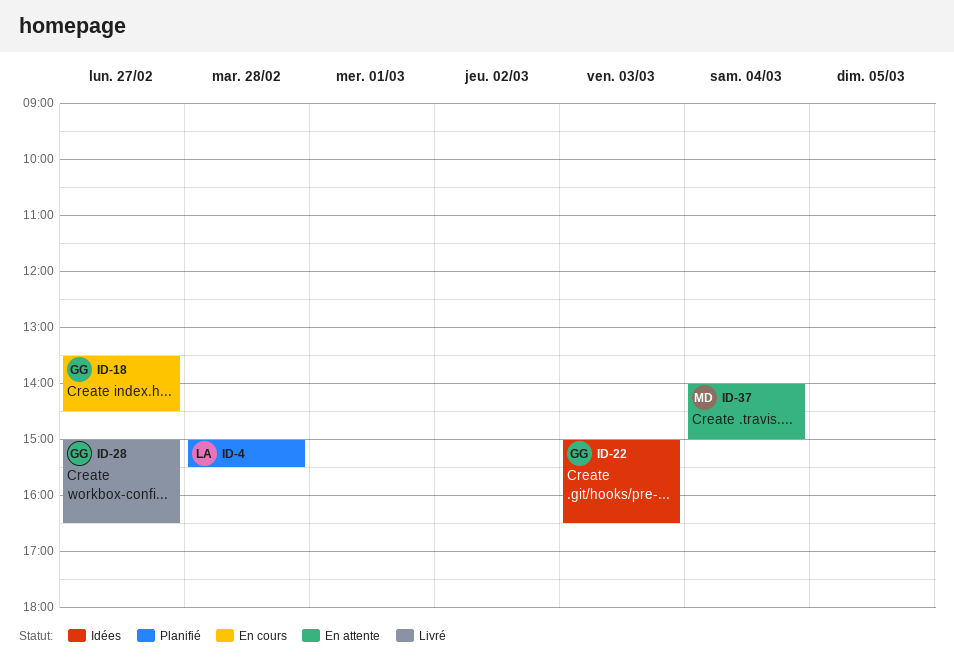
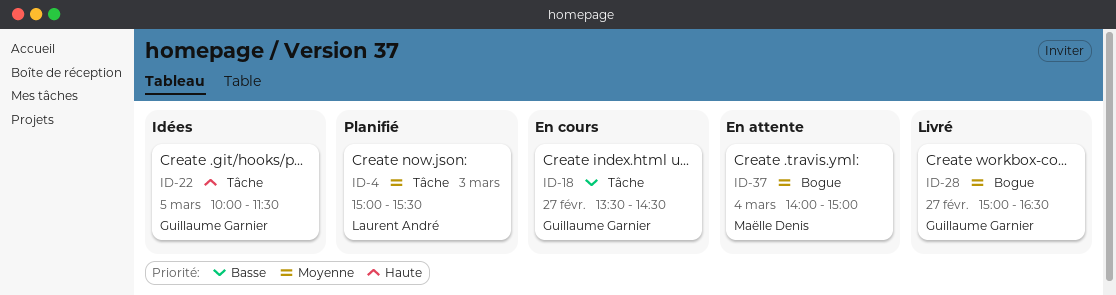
ID-4, day: Feb 28 -> Mar 3
ID-22, day: Mar 3 -> Mar 5
ID-22, begins: 15:00 -> 10:00
ID-22, ends: 16:30 -> 11:30

